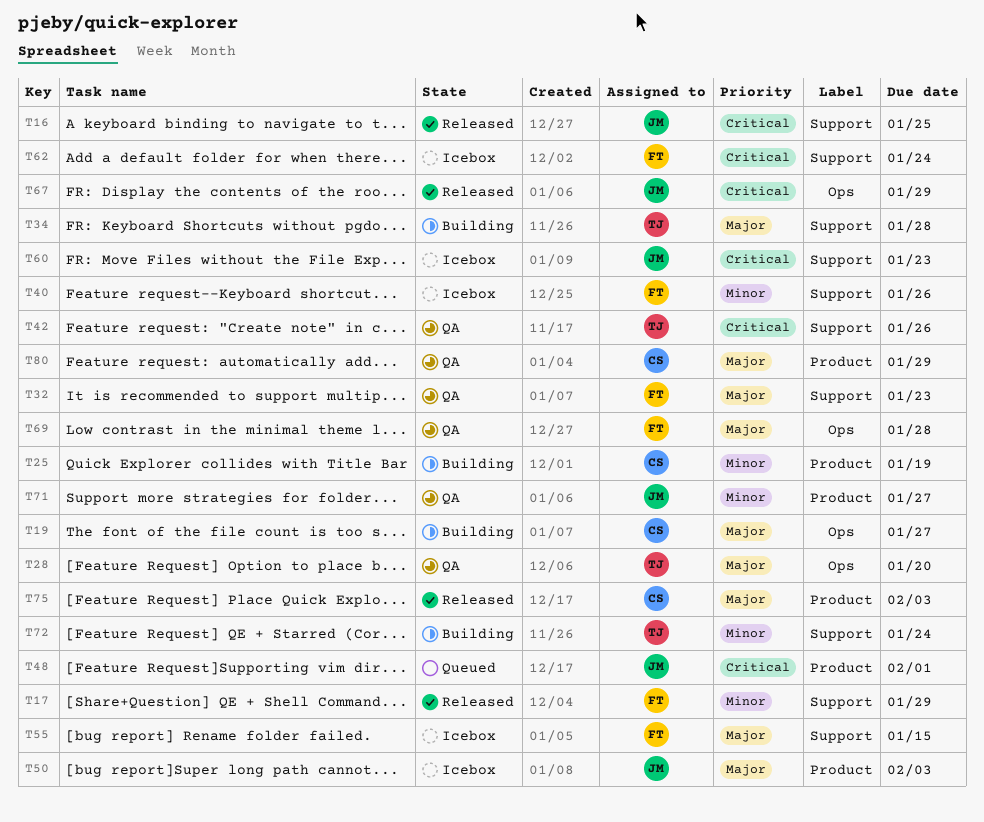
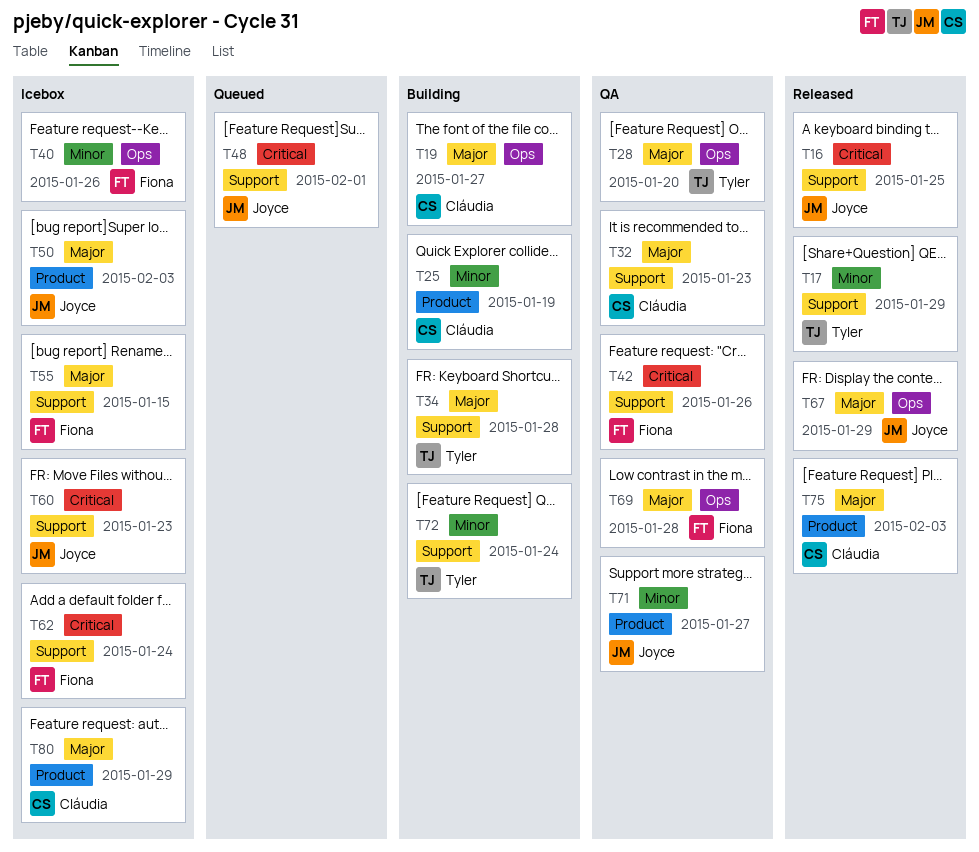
T17, owner: Fiona -> Tyler
T32, owner: Fiona -> Cláudia
T40, label: Support -> Ops
T42, owner: Tyler -> Fiona
T48, label: Product -> Support
T67, priority: Critical -> Major
T80, status: QA -> Icebox

